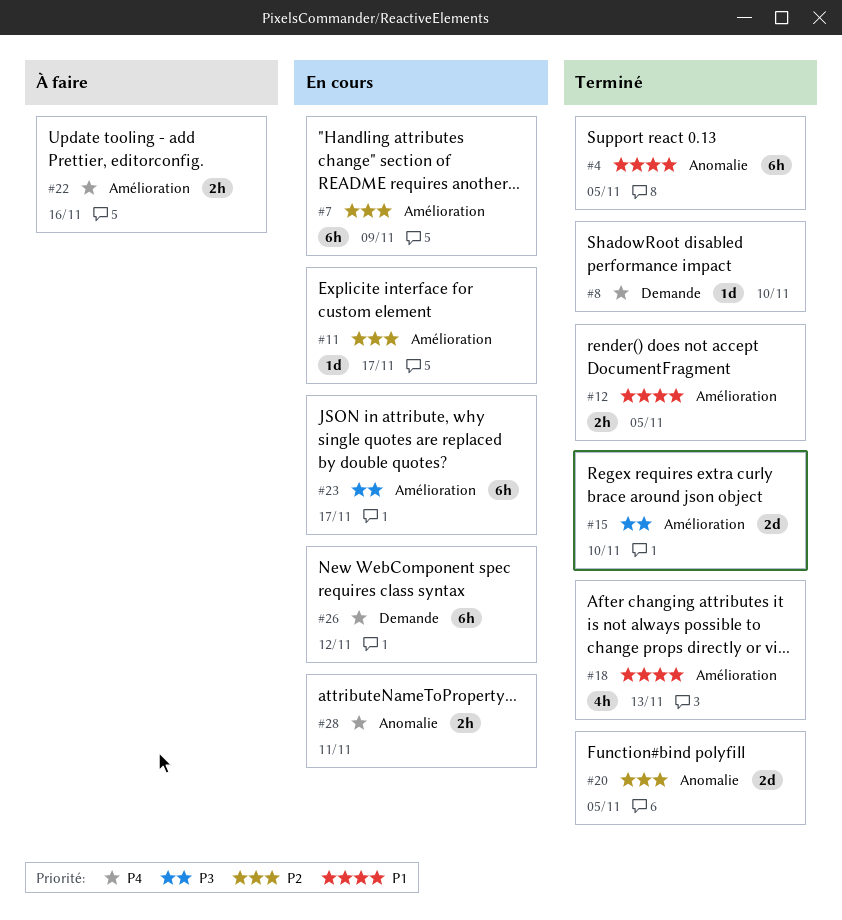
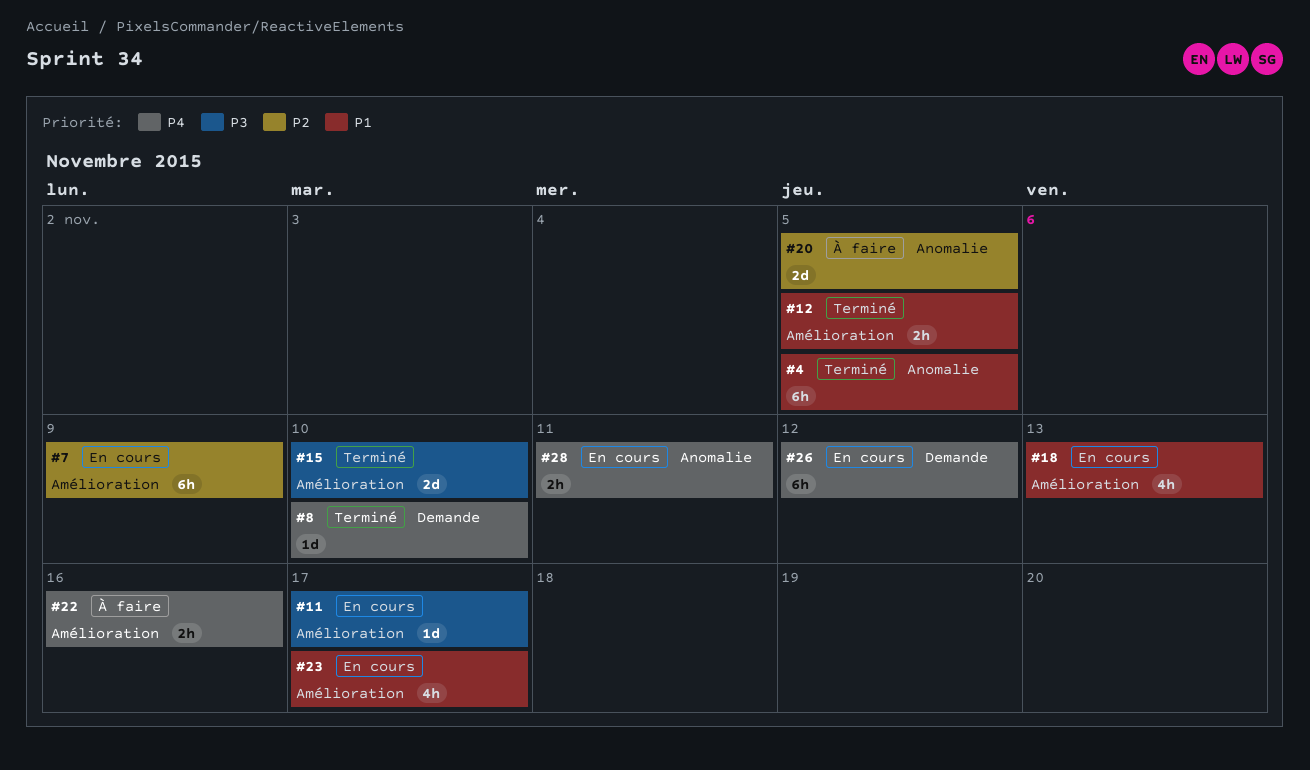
#11, priority: P2 -> P3
#18, status: Terminé -> En cours
#20, status: Terminé -> À faire
#23, priority: P3 -> P1
#23, estimate: 6h -> 4h

